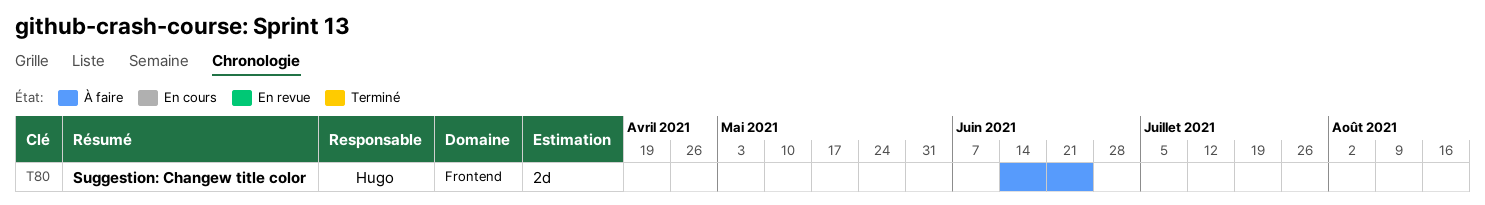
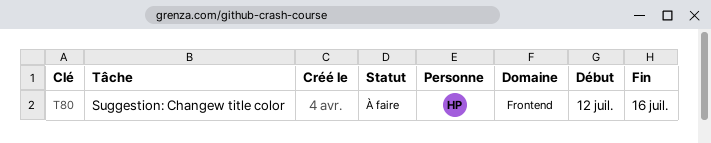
T80, start: Jun 14 -> Jul 12
T80, due: Jun 25 -> Jul 16

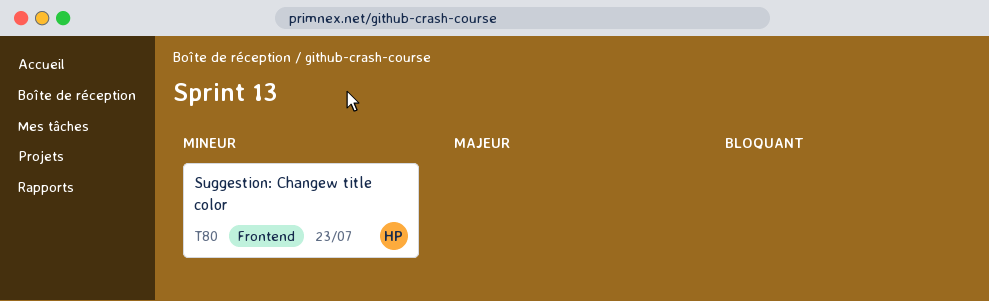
T80, due: Jul 16 -> Jul 23

